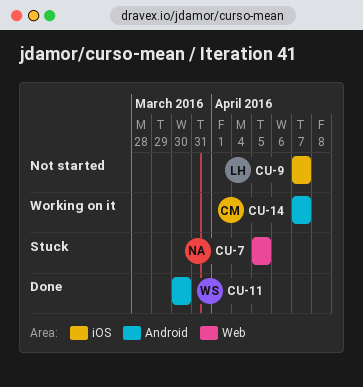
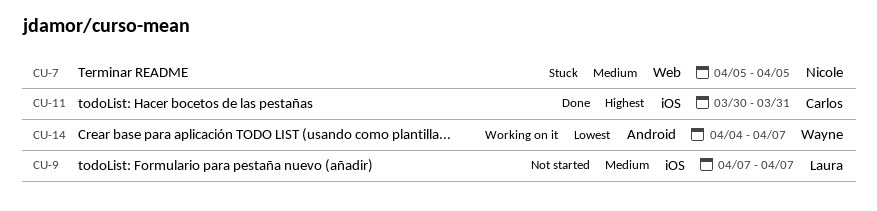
CU-11, owner: Wayne -> Carlos
CU-11, label: Android -> iOS
CU-11, due: Mar 30 -> Mar 31
CU-14, owner: Carlos -> Wayne
CU-14, start: Apr 7 -> Apr 4

